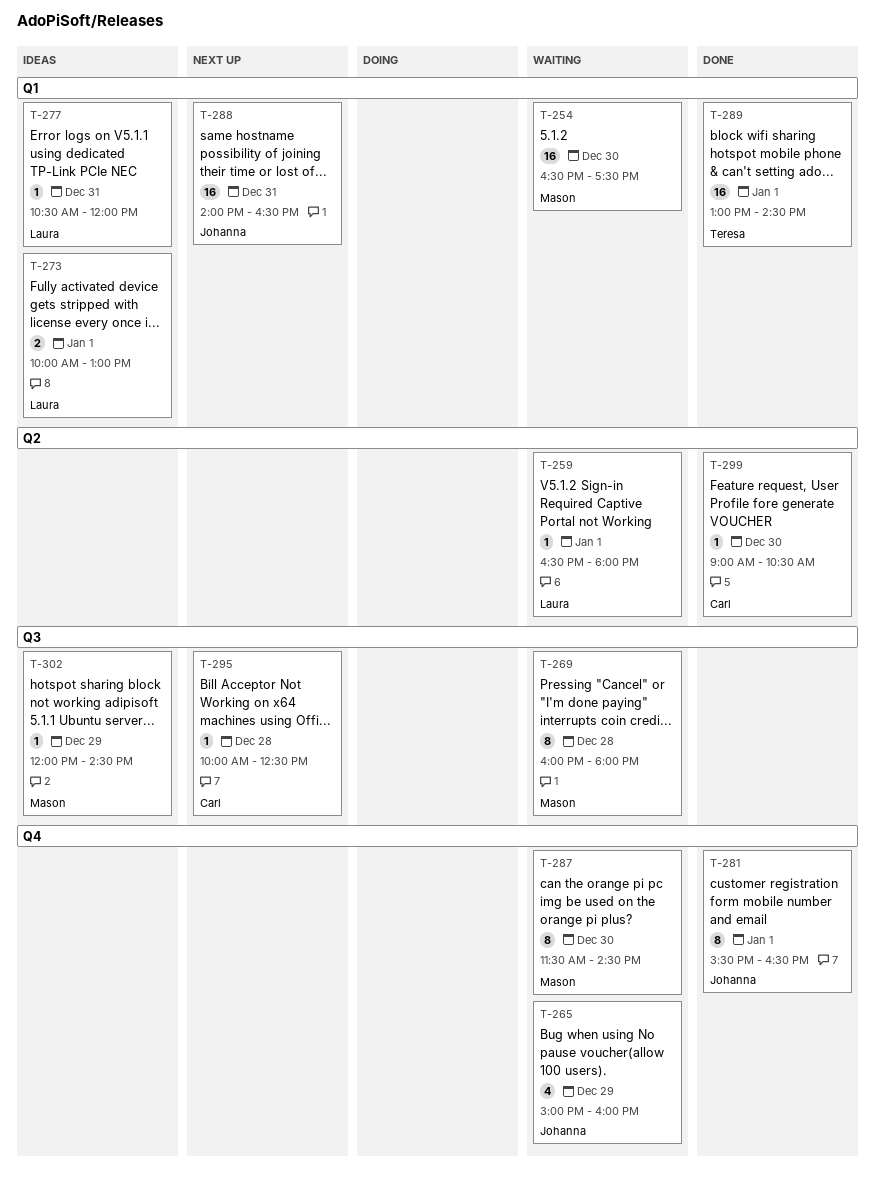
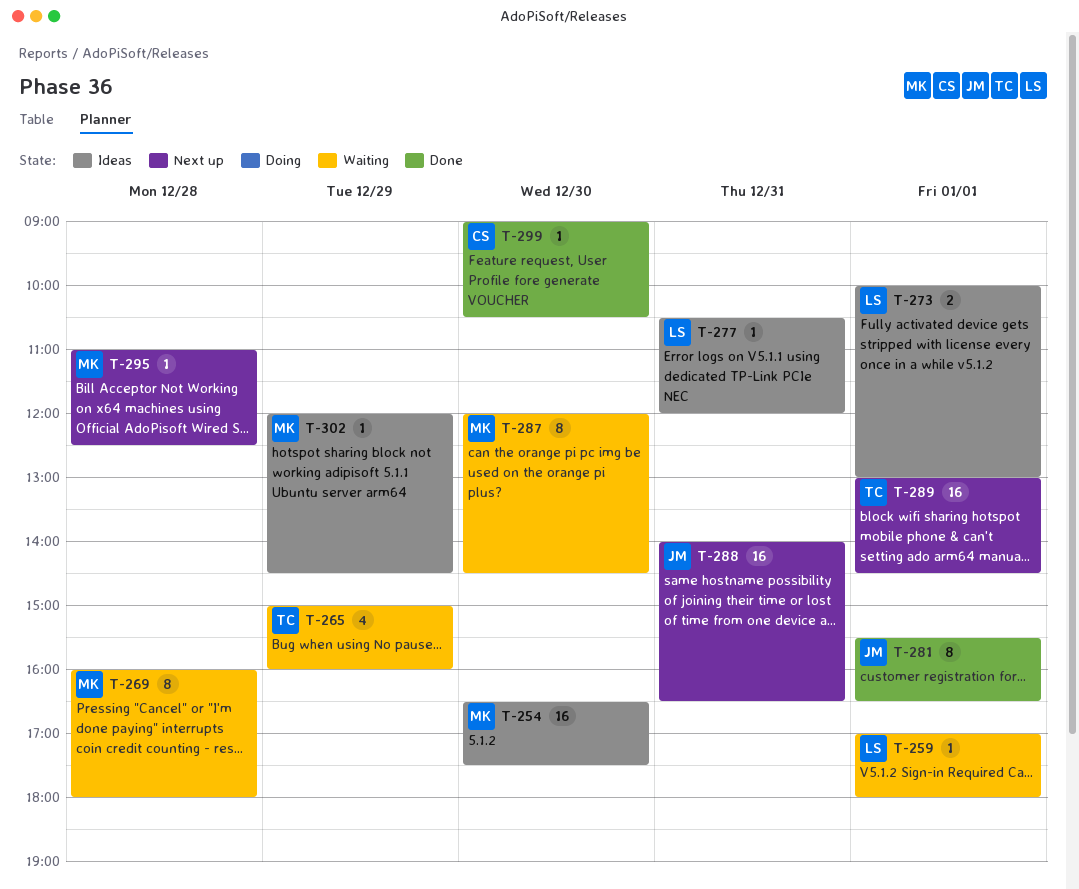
T-254, status: Waiting -> Ideas
T-259, begins: 16:30 -> 17:00
T-265, owner: Johanna -> Teresa
T-287, begins: 11:30 -> 12:00
T-289, status: Done -> Next up
T-295, owner: Carl -> Mason
T-295, begins: 10:00 -> 11:00

